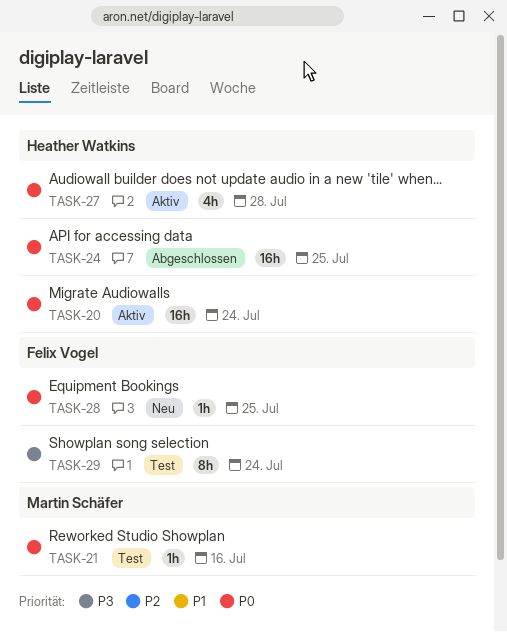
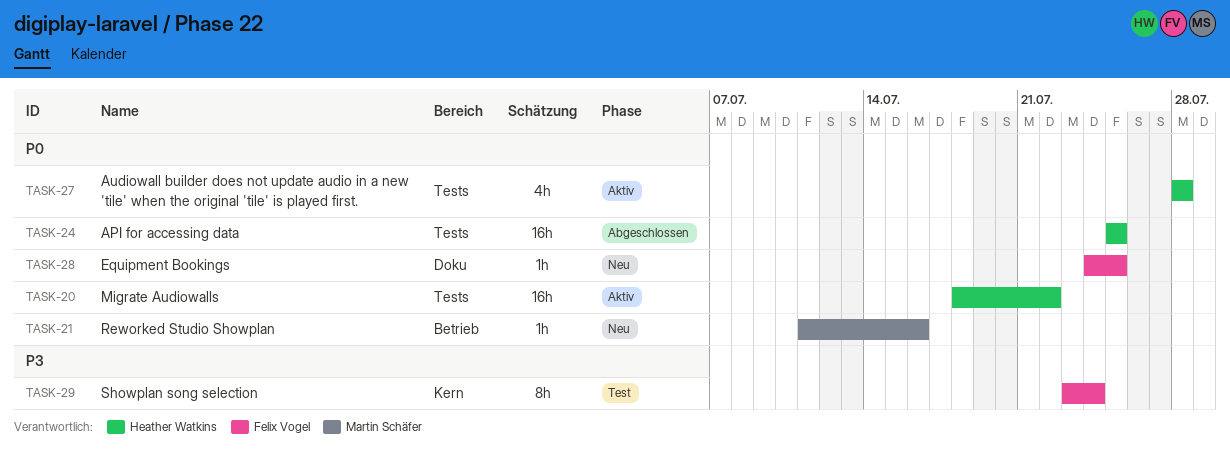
TASK-20, due: Jul 24 -> Jul 22
TASK-21, status: Test -> Neu

